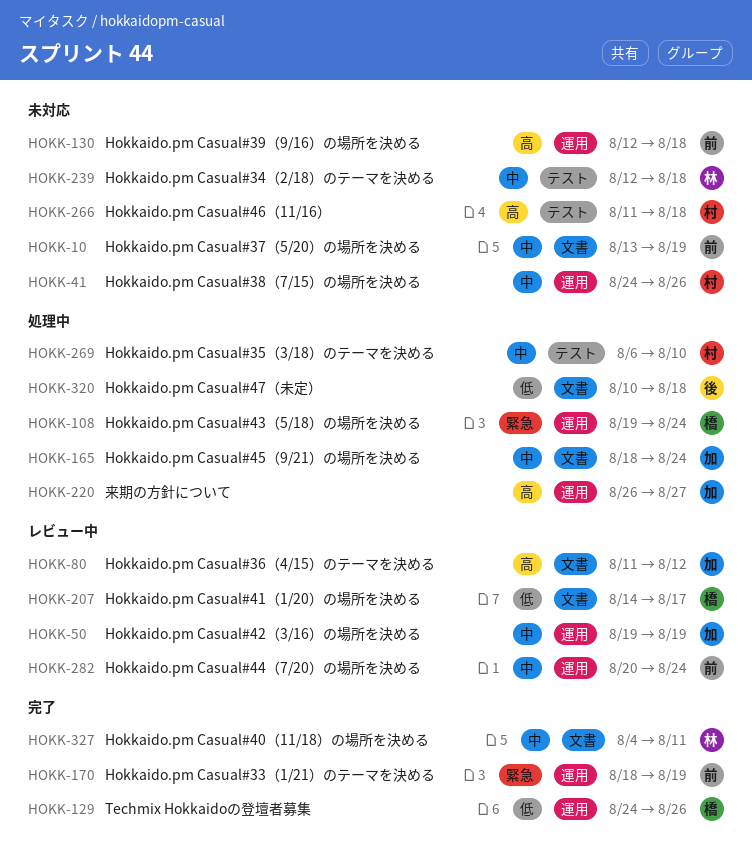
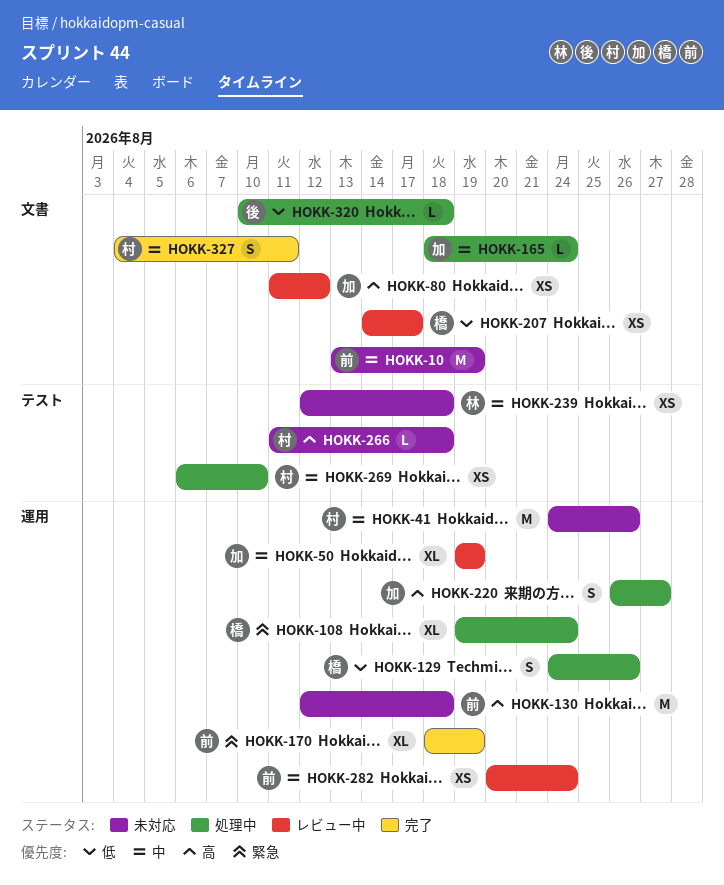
HOKK-129, status: 完了 -> 処理中
HOKK-327, owner: 林 -> 村

